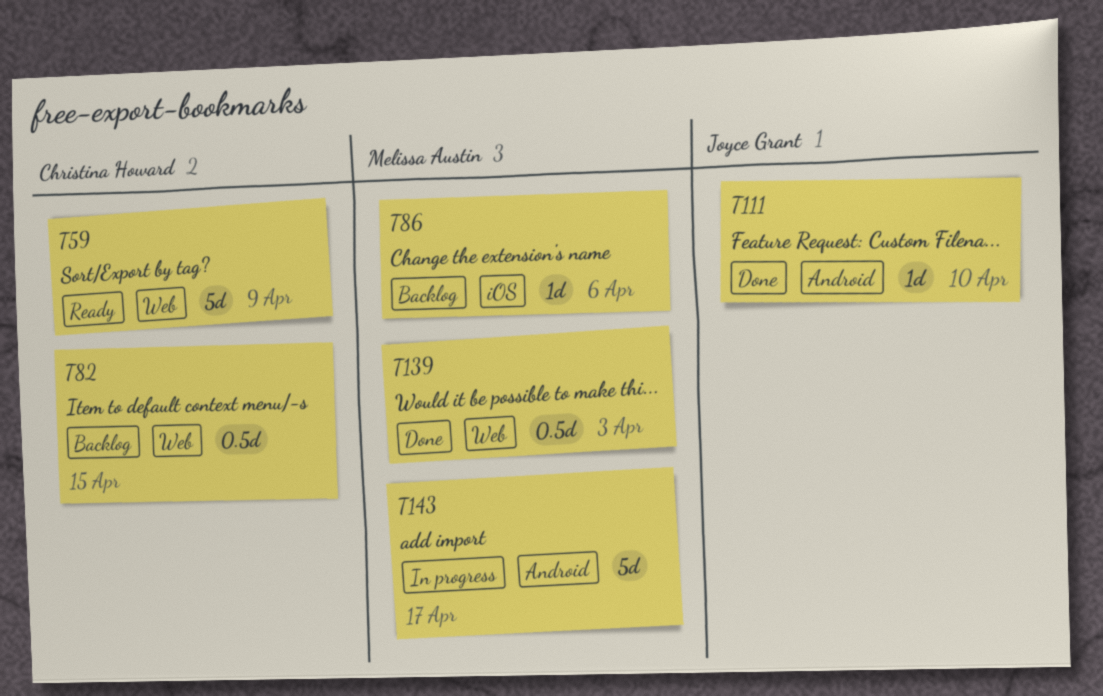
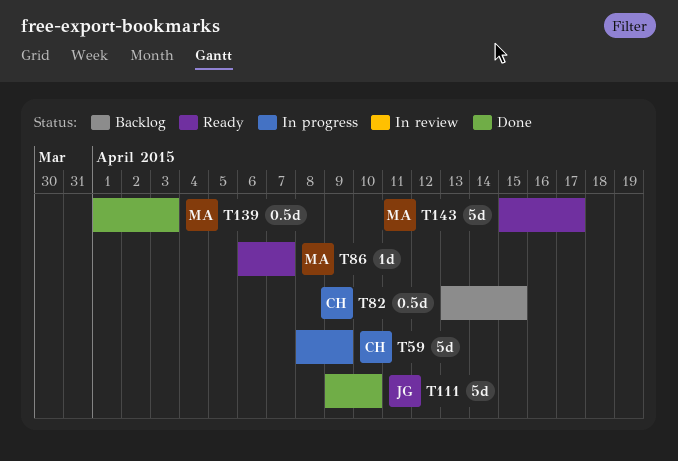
T59, status: Ready -> In progress
T86, status: Backlog -> Ready
T86, due: Apr 6 -> Apr 7
T111, estimate: 1d -> 5d
T143, status: In progress -> Ready

